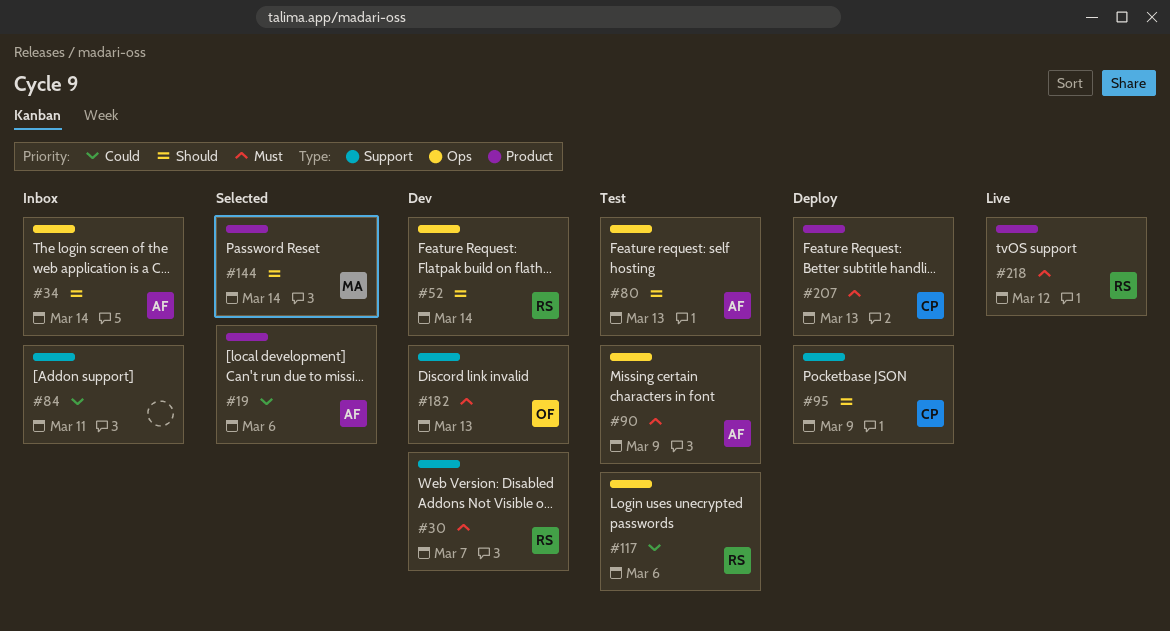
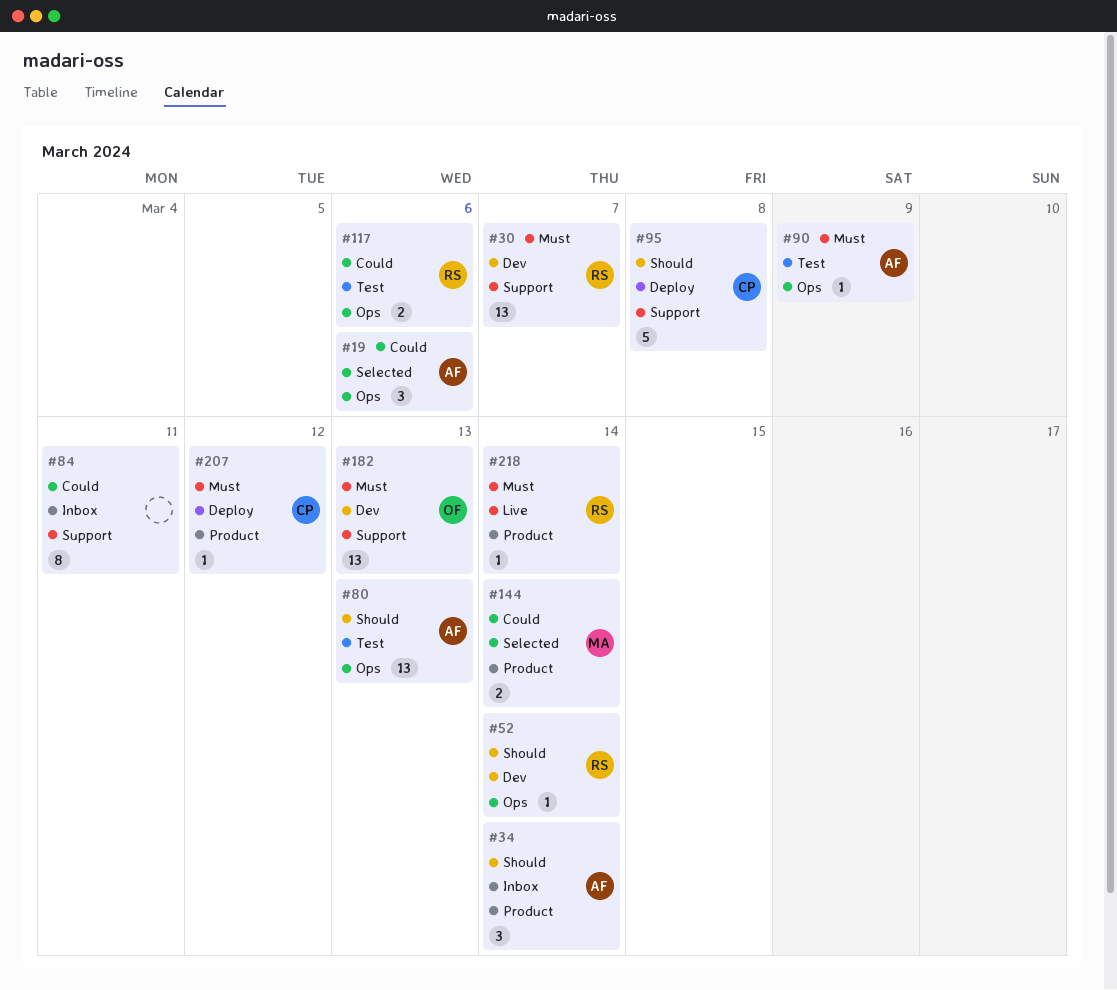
#19, label: Product -> Ops
#34, label: Ops -> Product
#95, due: Mar 9 -> Mar 8
#144, priority: Should -> Could
#207, due: Mar 13 -> Mar 12
#218, due: Mar 12 -> Mar 14

